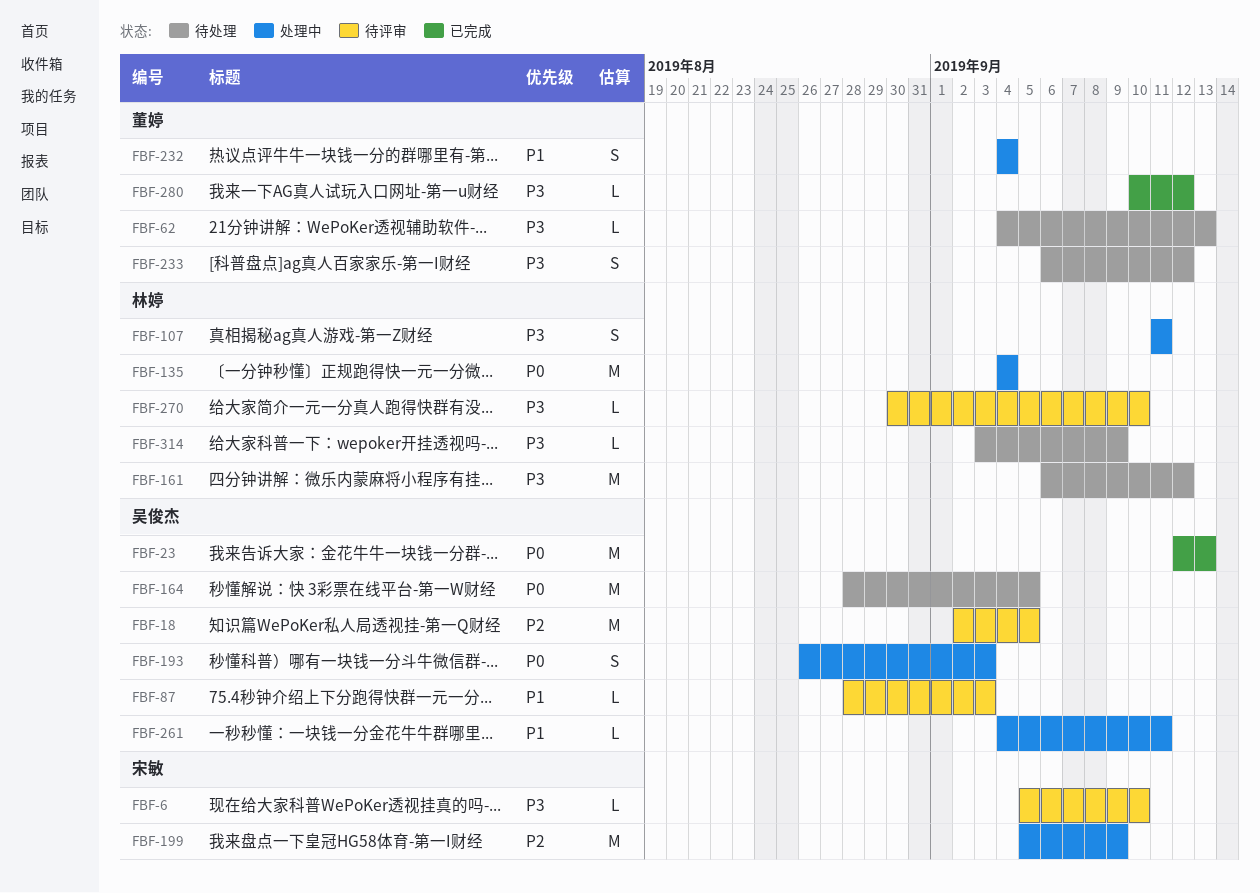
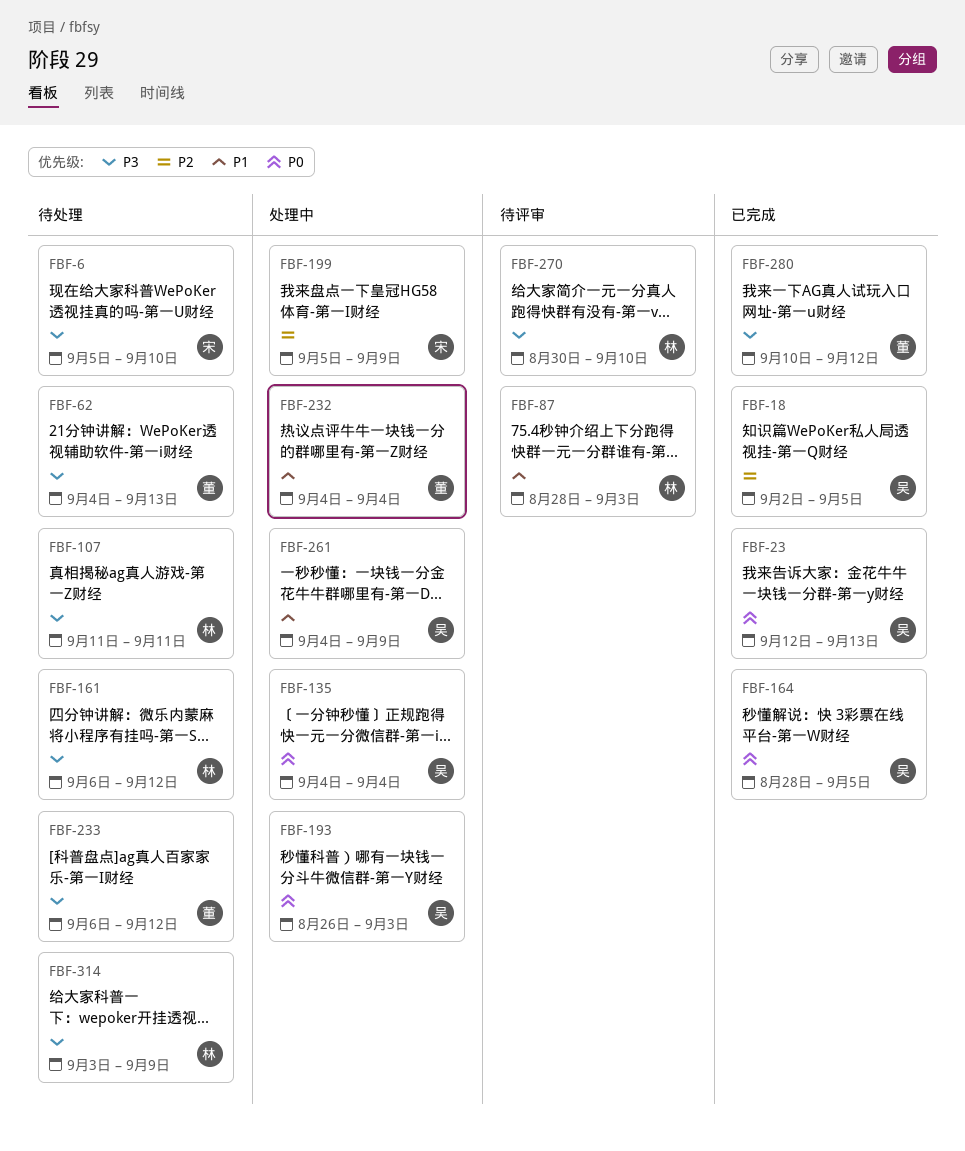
FBF-6, status: 待评审 -> 待处理
FBF-18, status: 待评审 -> 已完成
FBF-87, owner: 吴俊杰 -> 林婷
FBF-107, status: 处理中 -> 待处理
FBF-135, owner: 林婷 -> 吴俊杰
FBF-164, status: 待处理 -> 已完成
FBF-261, due: Sep 11 -> Sep 9

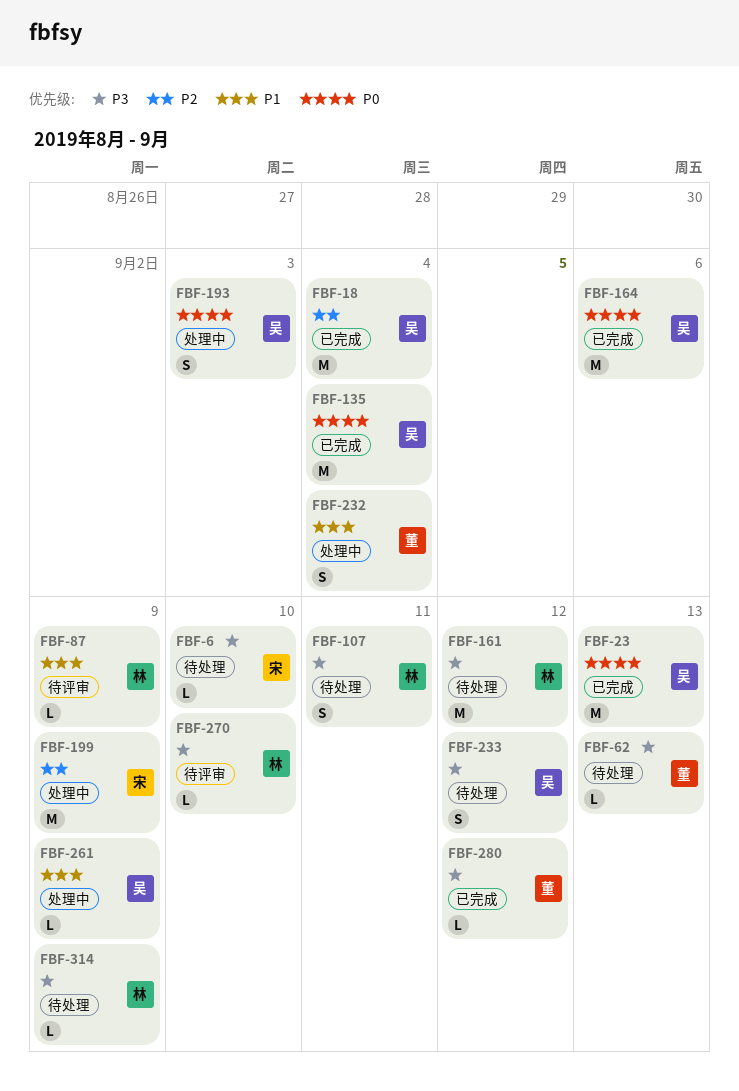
FBF-18, due: Sep 5 -> Sep 4
FBF-87, due: Sep 3 -> Sep 9
FBF-135, status: 处理中 -> 已完成
FBF-164, due: Sep 5 -> Sep 6
FBF-233, owner: 董 -> 吴

